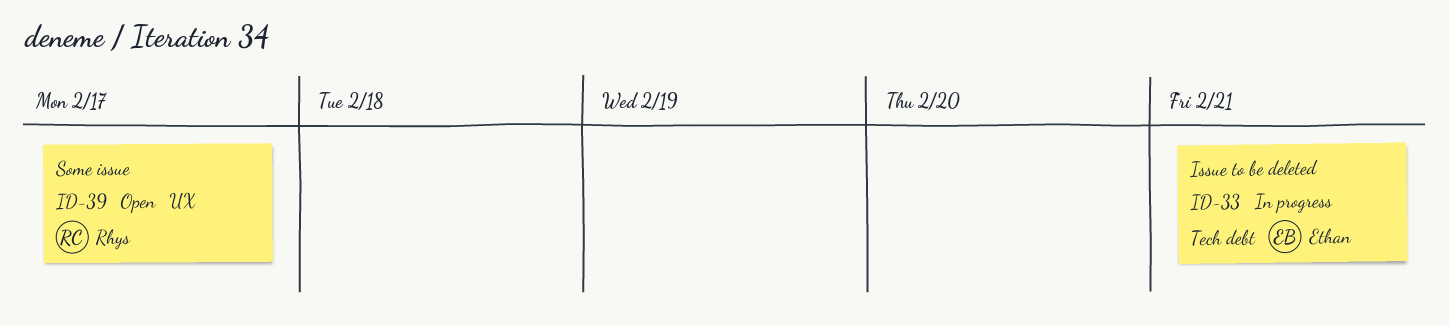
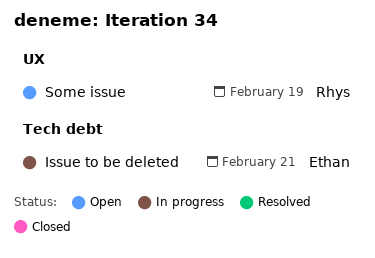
Some issue, due: Feb 17 -> Feb 19

